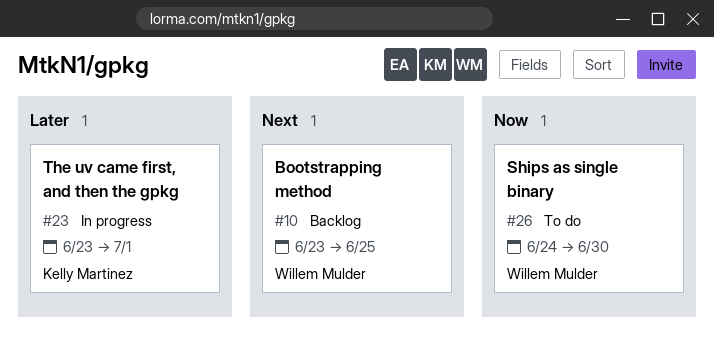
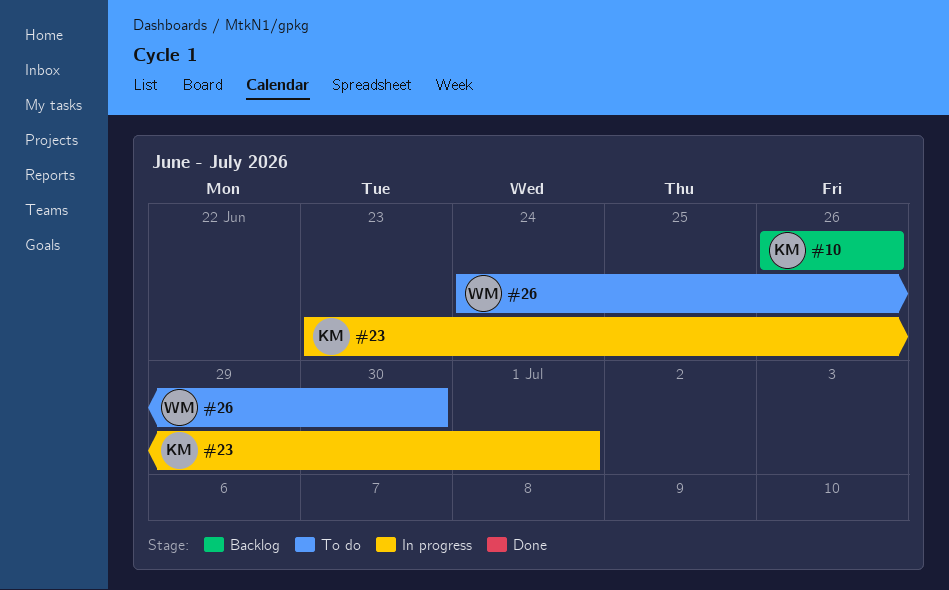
#10, owner: Willem Mulder -> Kelly Martinez
#10, start: Jun 23 -> Jun 26
#10, due: Jun 25 -> Jun 26

